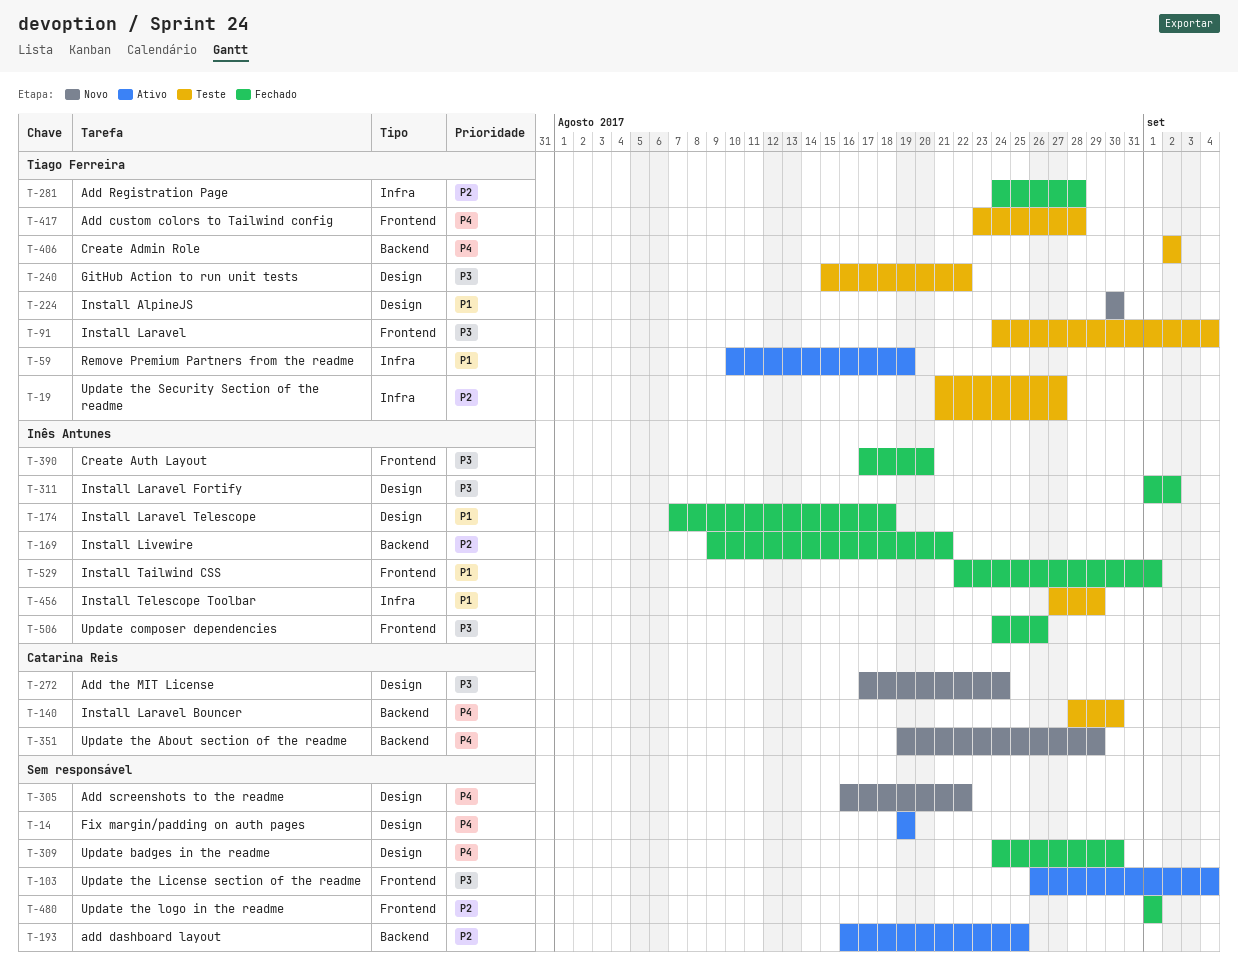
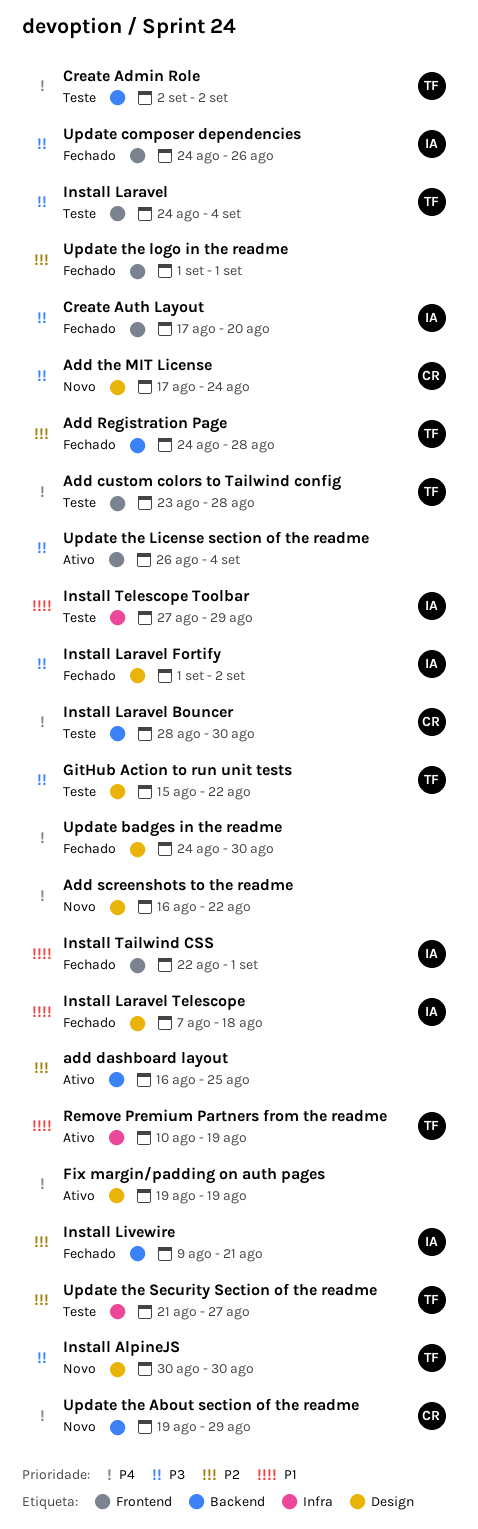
Add Registration Page, label: Infra -> Backend
Install AlpineJS, priority: P1 -> P3

